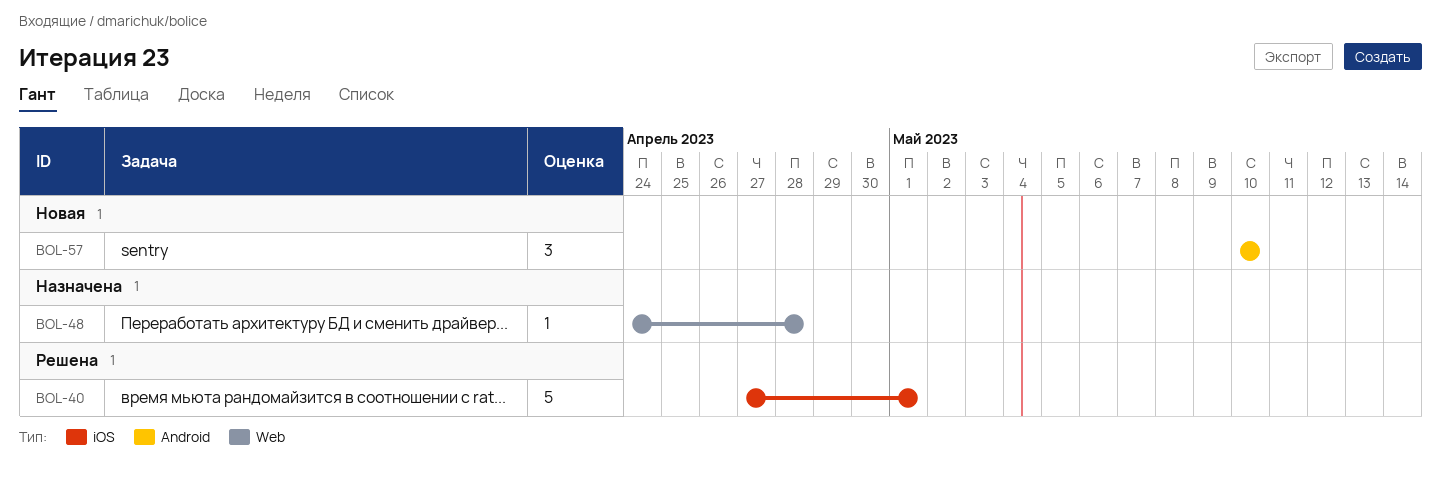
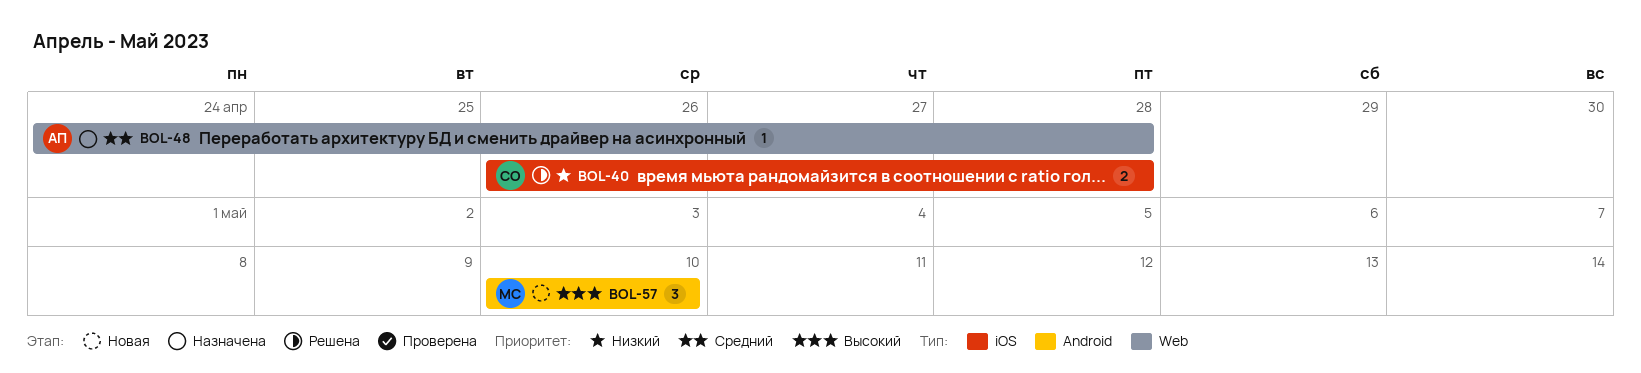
BOL-40, estimate: 5 -> 2
BOL-40, start: Apr 27 -> Apr 26
BOL-40, due: May 1 -> Apr 28

